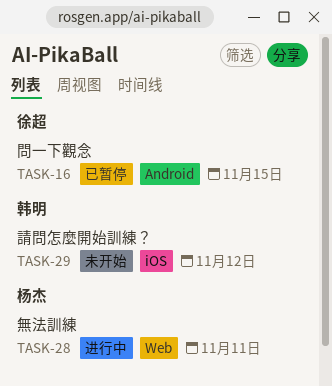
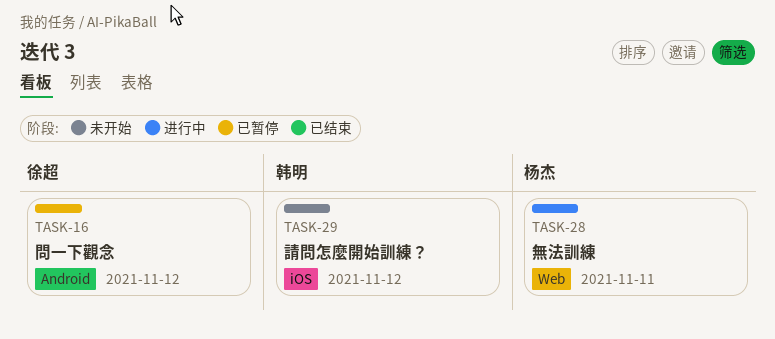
TASK-16, due: Nov 15 -> Nov 12

